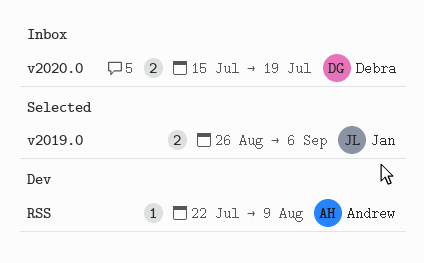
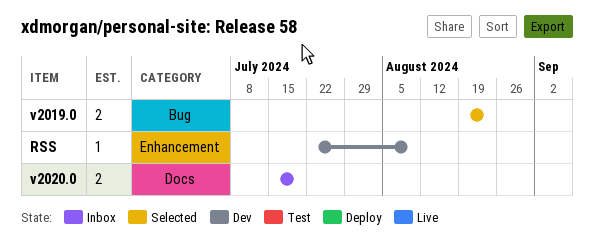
v2019.0, start: Aug 26 -> Aug 19
v2019.0, due: Sep 6 -> Aug 23

